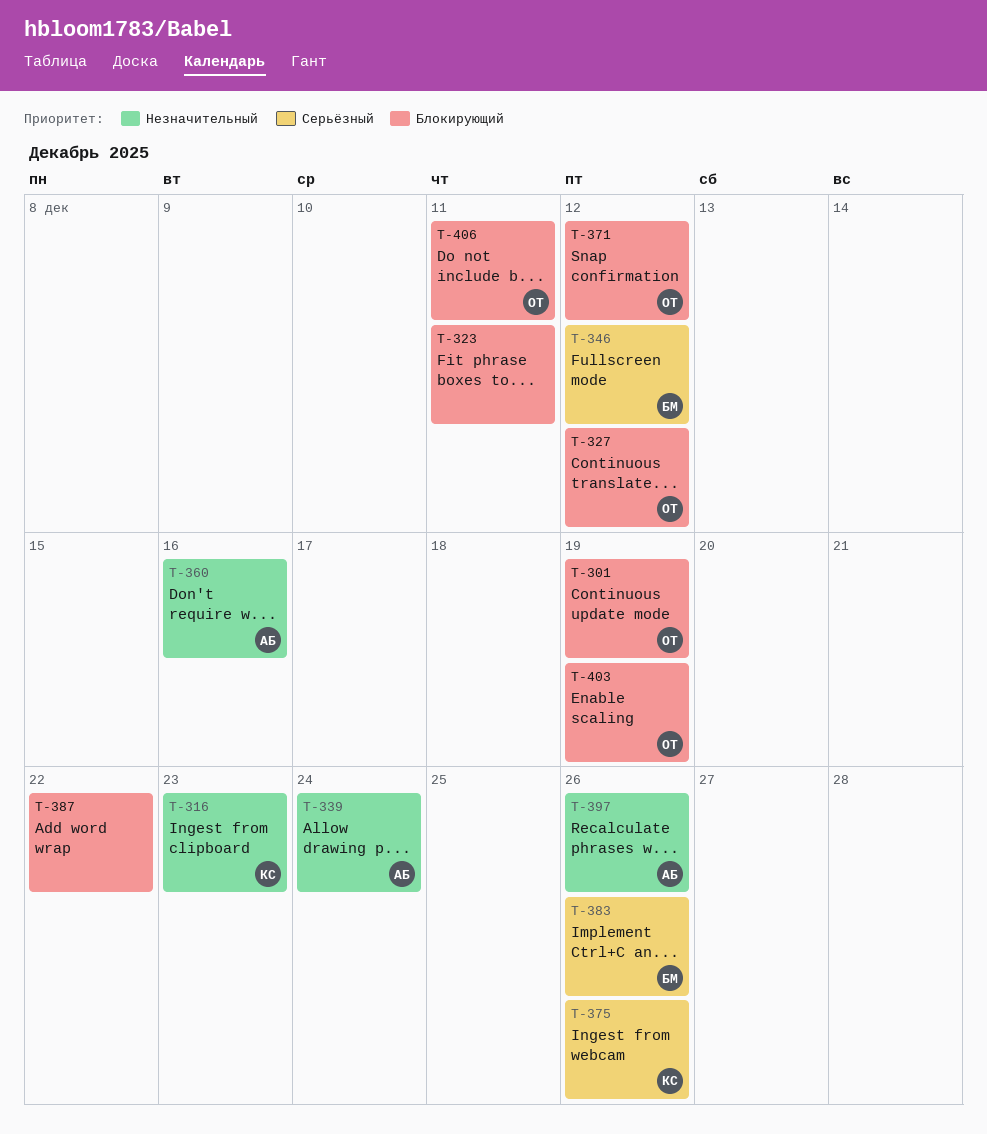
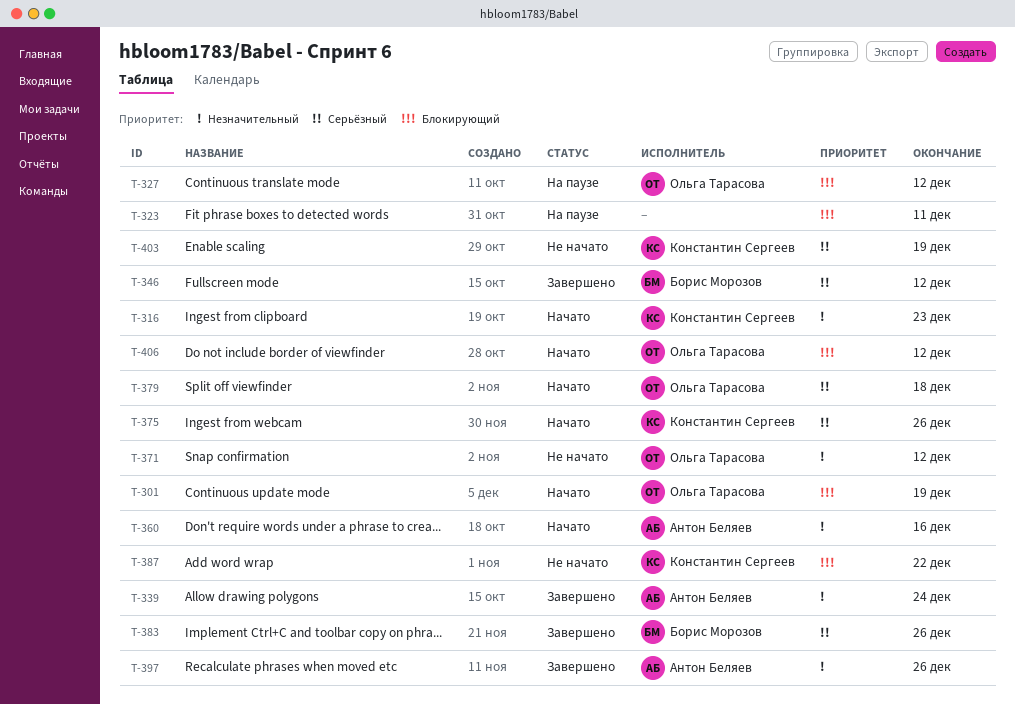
T-371, priority: Блокирующий -> Незначительный
T-379: none -> present
T-387, owner: none -> Константин Сергеев
T-403, owner: Ольга Тарасова -> Константин Сергеев
T-403, priority: Блокирующий -> Серьёзный
T-406, due: Dec 11 -> Dec 12

